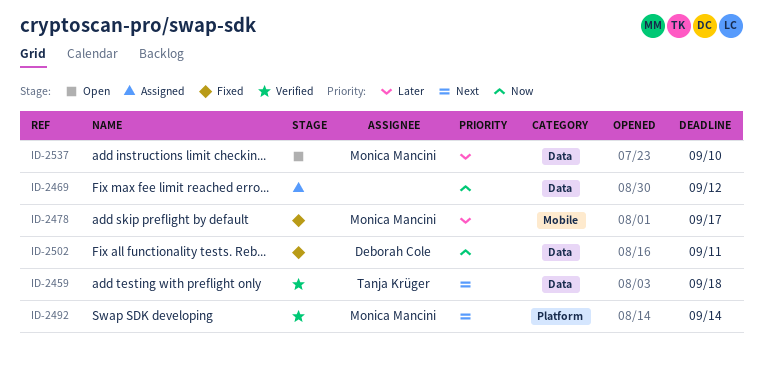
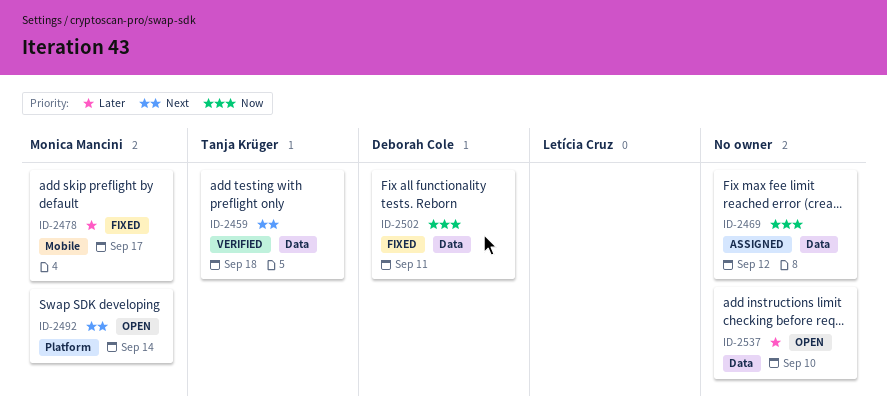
ID-2492, status: Verified -> Open
ID-2537, owner: Monica Mancini -> none

